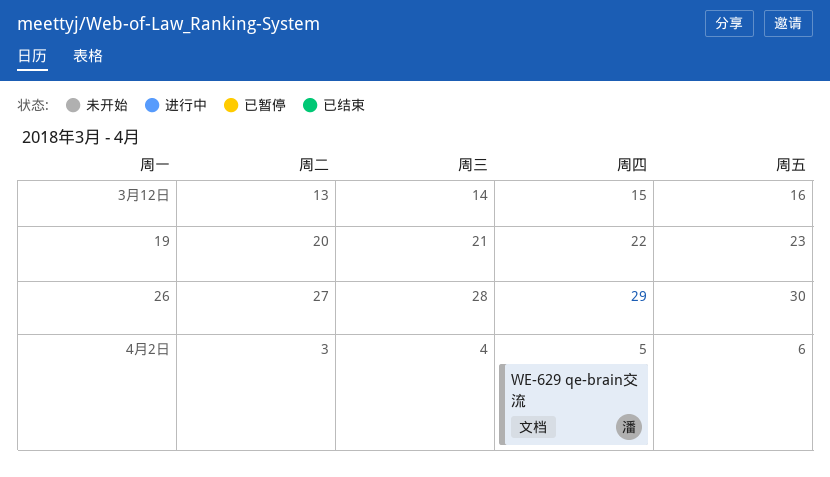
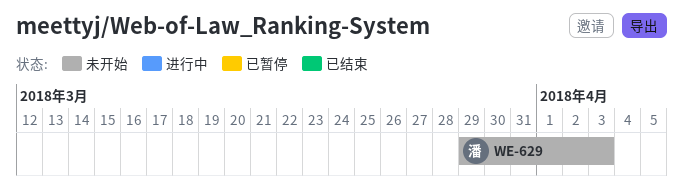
WE-629, due: Apr 5 -> Apr 3

